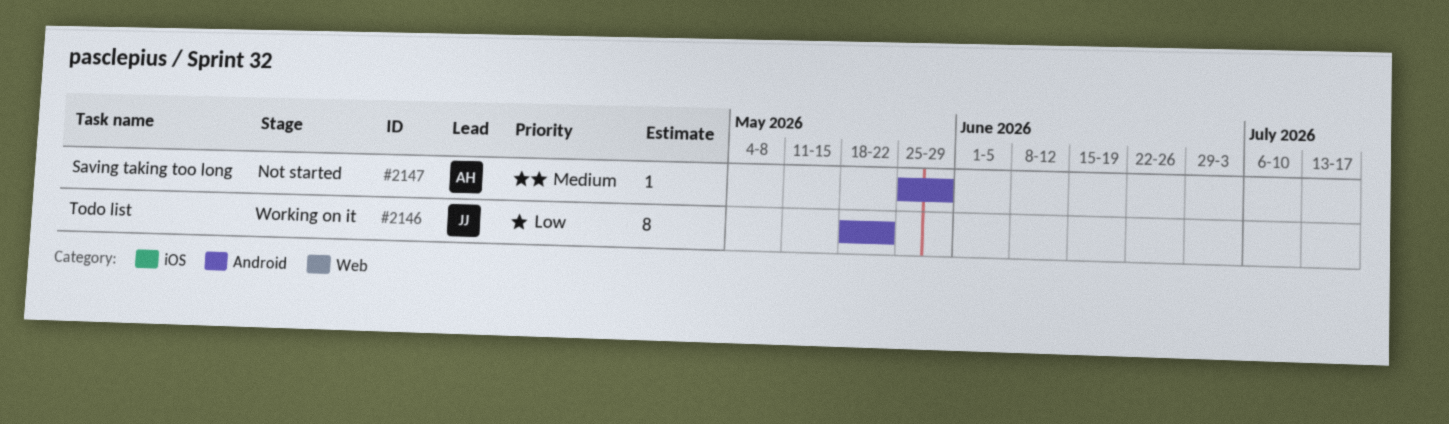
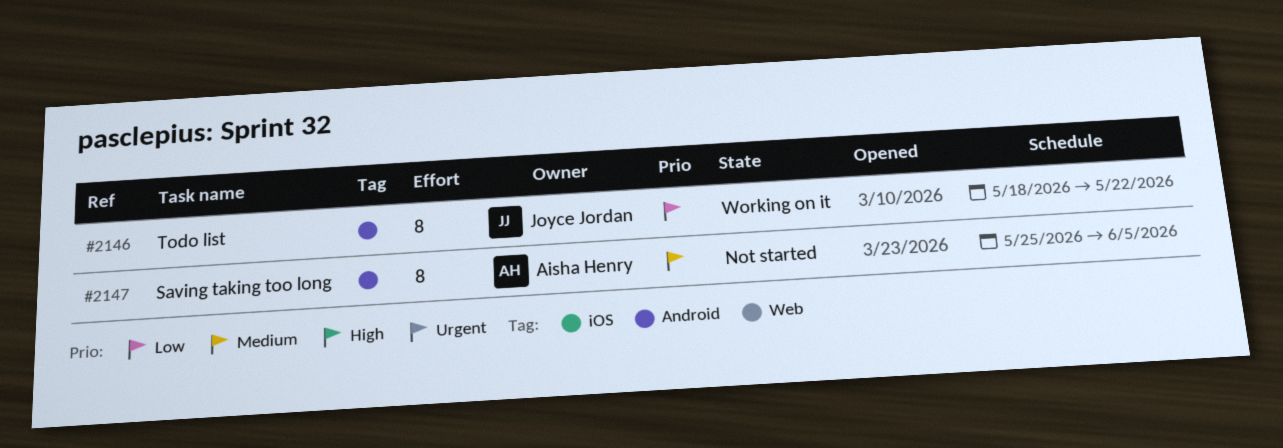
#2147, estimate: 1 -> 8
#2147, due: May 29 -> Jun 5

